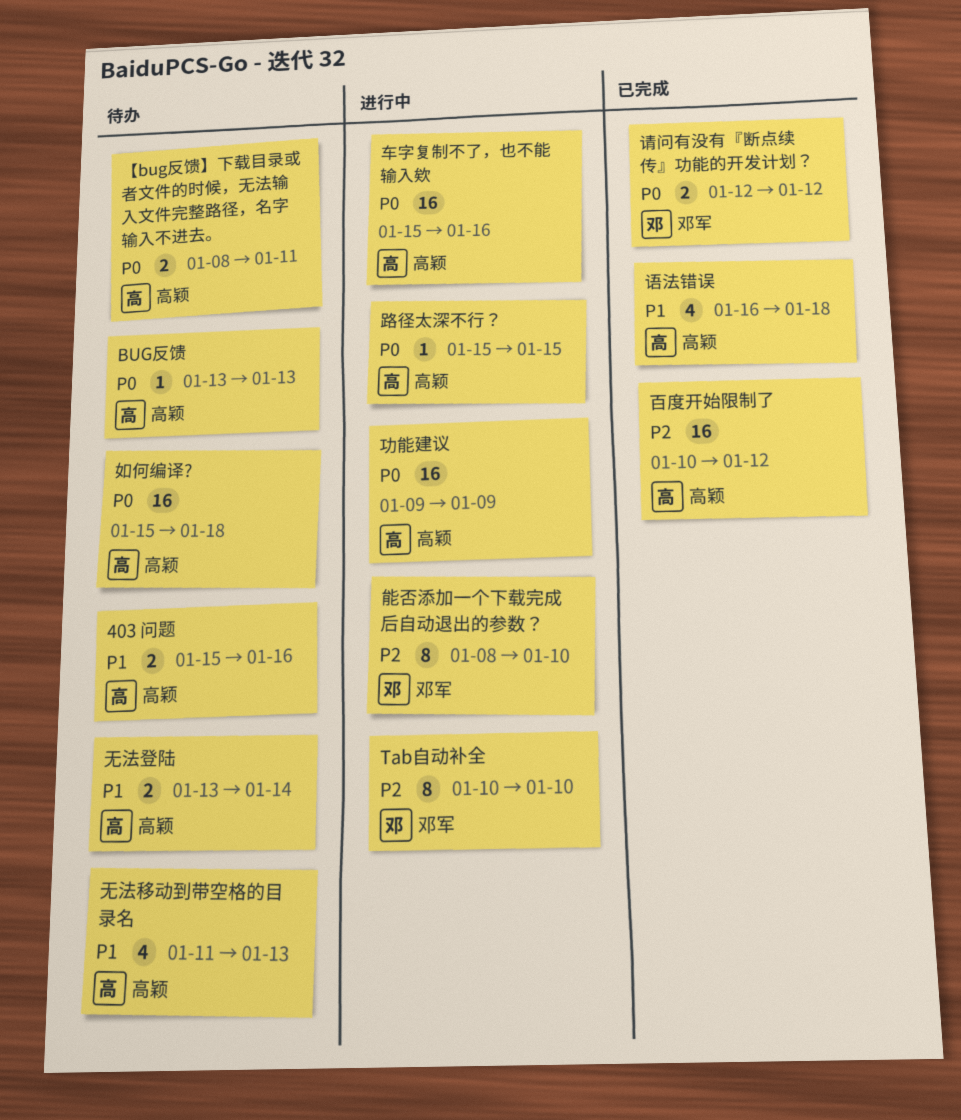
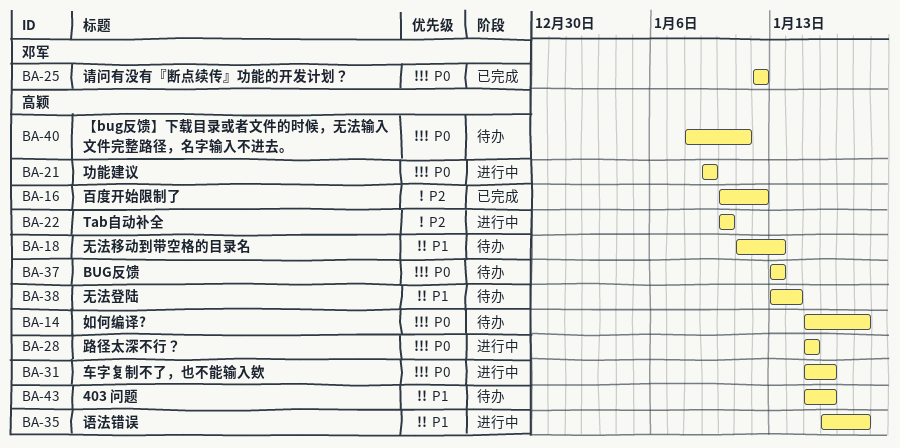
Tab自动补全, owner: 邓军 -> 高颖
能否添加一个下载完成后自动退出的参数？: present -> none
语法错误, status: 已完成 -> 进行中

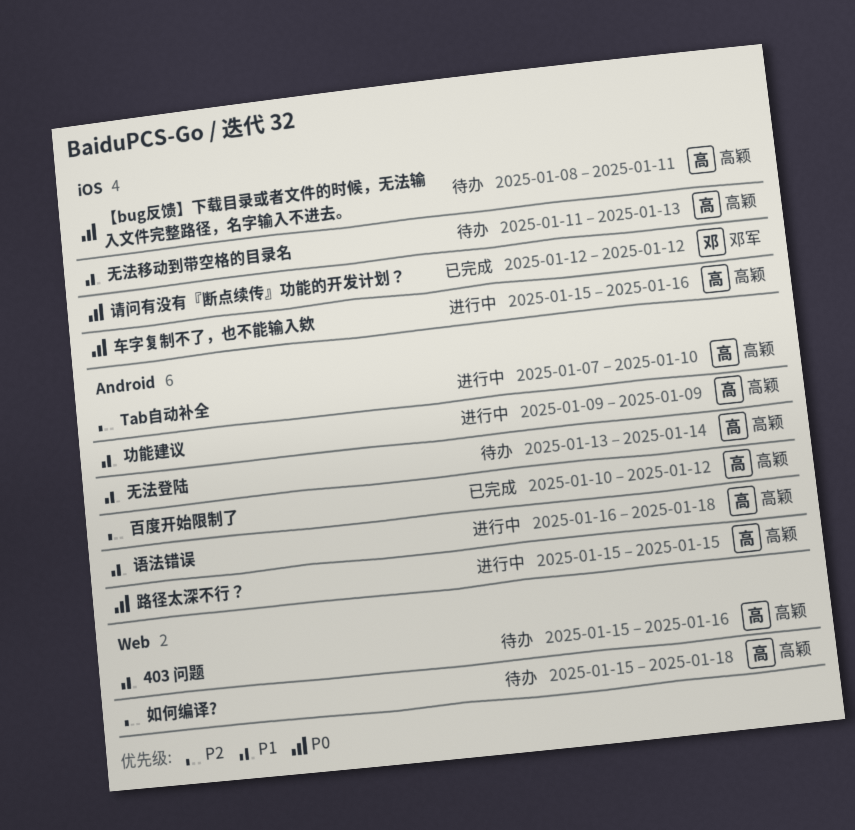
BUG反馈: present -> none
Tab自动补全, start: Jan 10 -> Jan 7
功能建议, priority: P0 -> P1
如何编译?, priority: P0 -> P2

